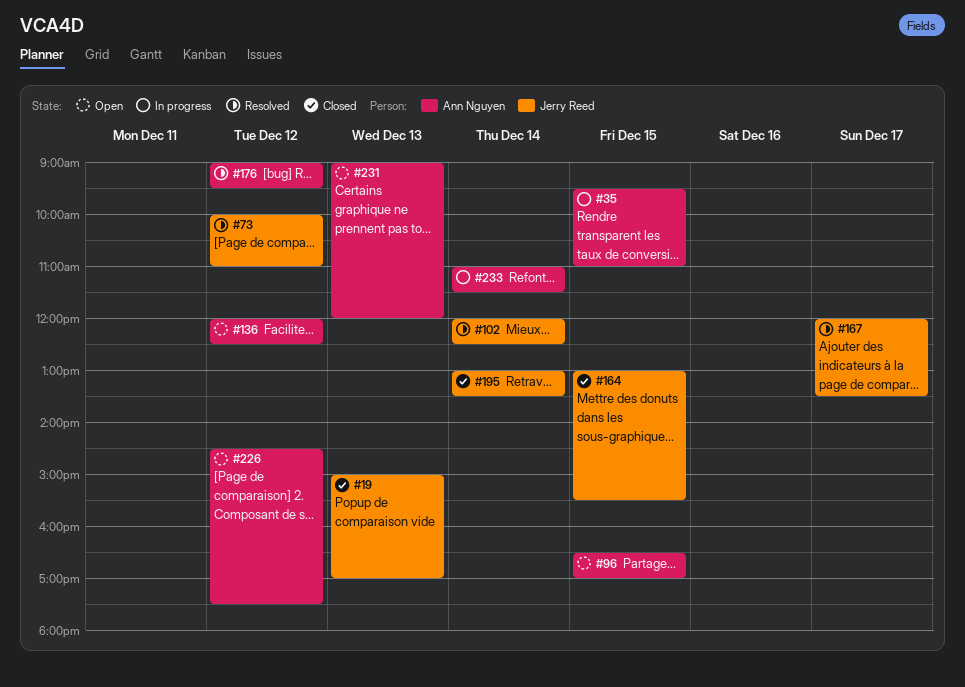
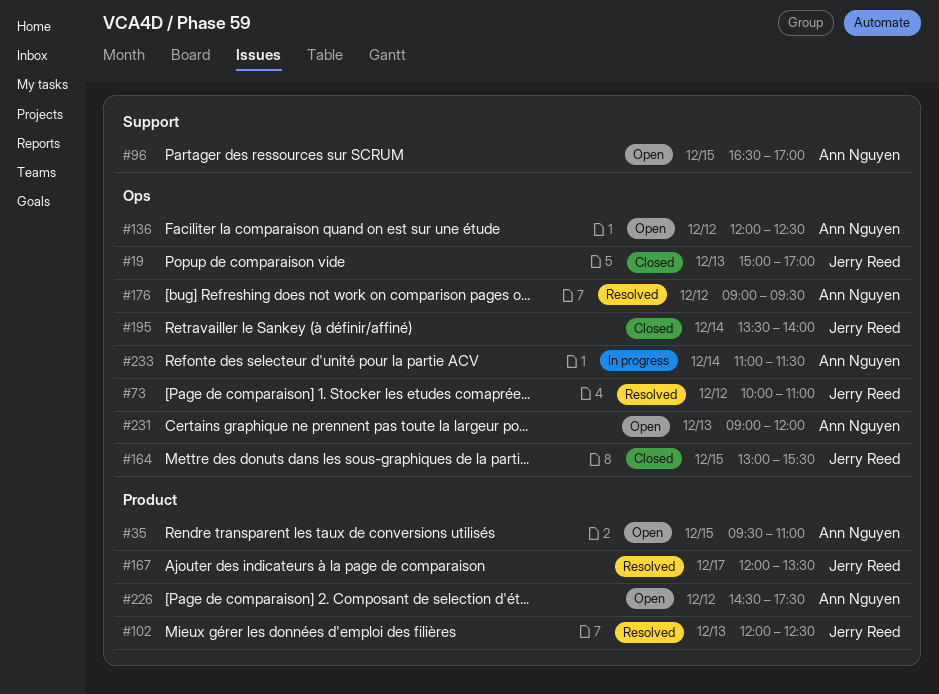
#35, status: In progress -> Open
#102, day: Dec 14 -> Dec 13
#195, begins: 13:00 -> 13:30
#195, ends: 13:30 -> 14:00

